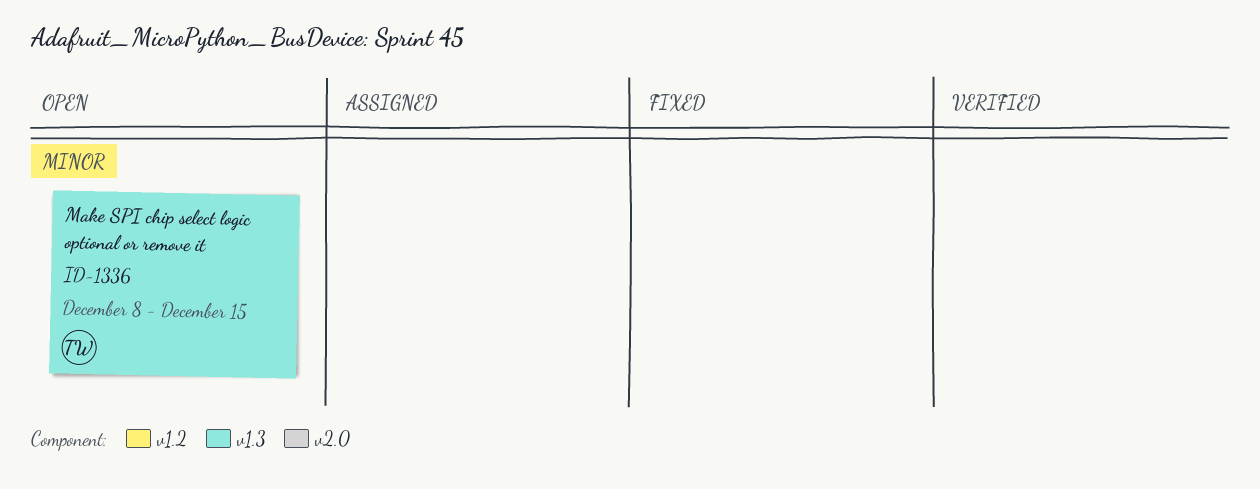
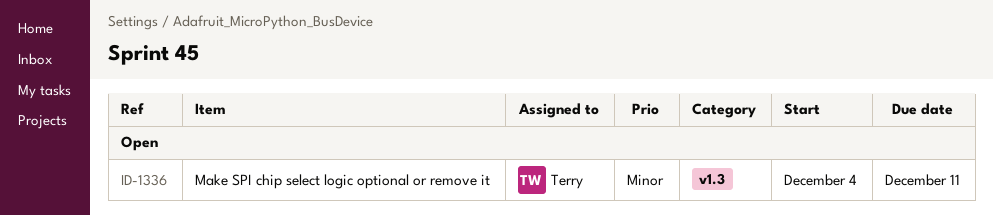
ID-1336, start: Dec 8 -> Dec 4
ID-1336, due: Dec 15 -> Dec 11

